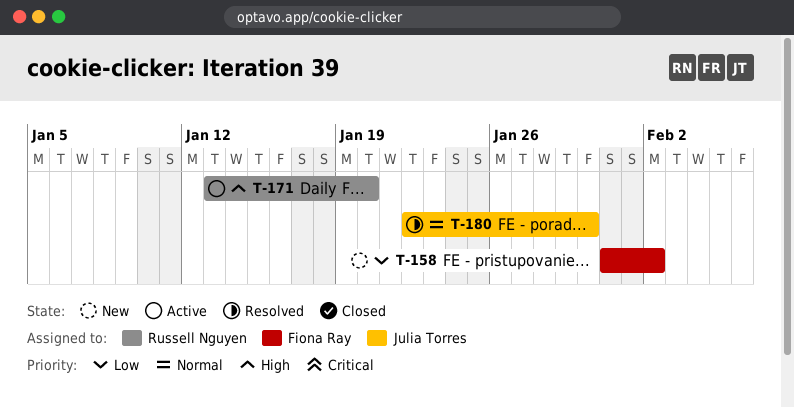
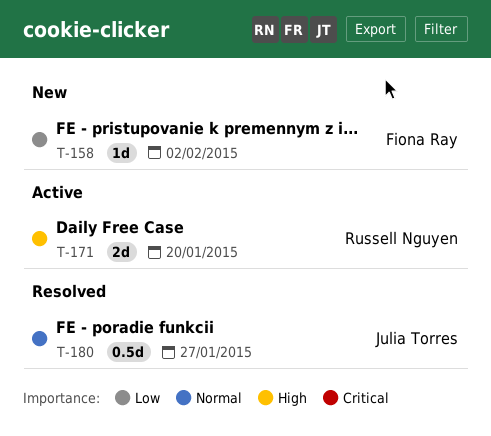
T-180, due: Jan 30 -> Jan 27

